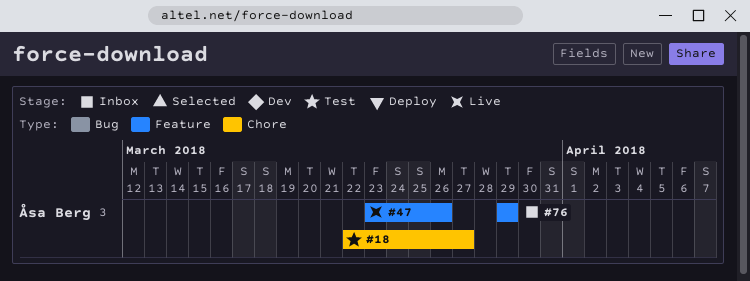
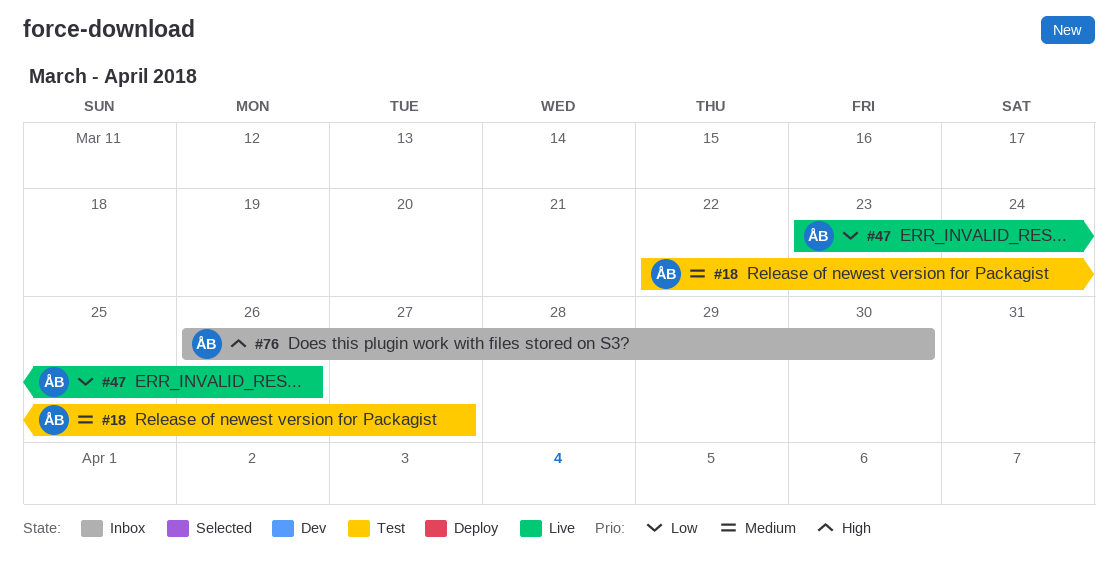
#76, start: Mar 29 -> Mar 26
#76, due: Mar 29 -> Mar 30

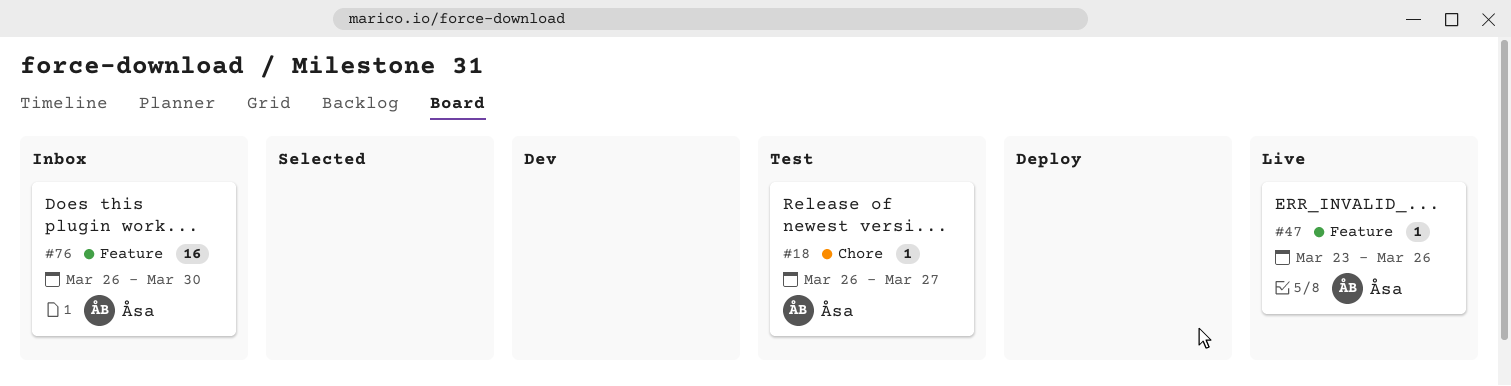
#18, start: Mar 22 -> Mar 26

